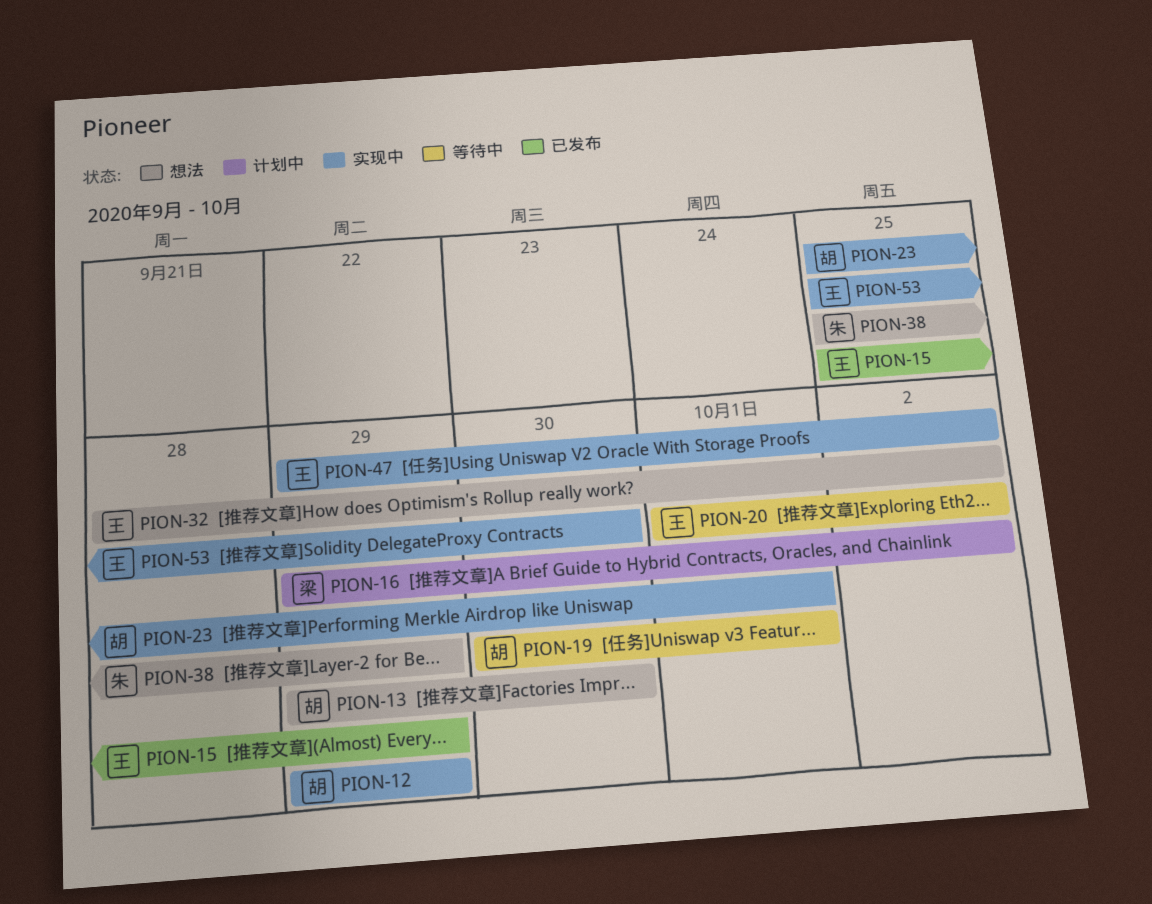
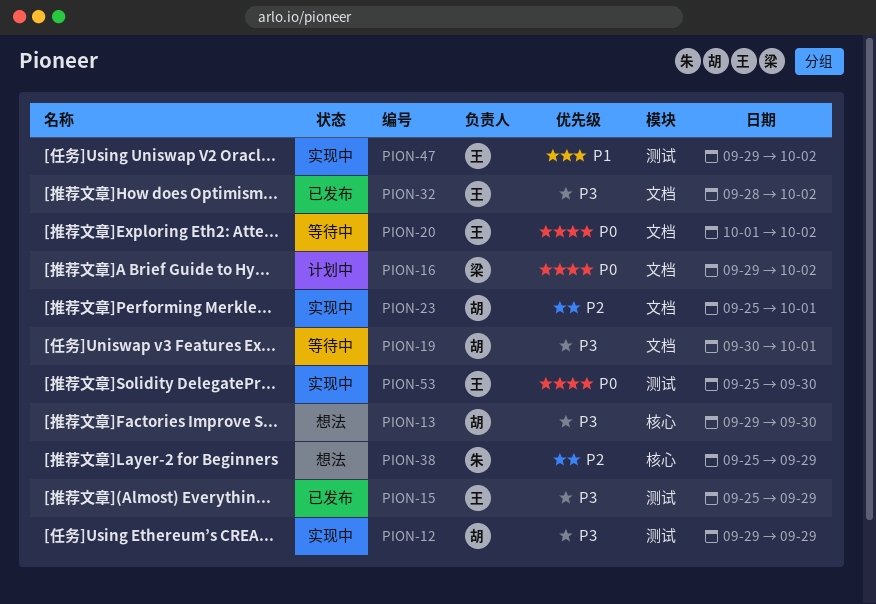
PION-32, status: 想法 -> 已发布

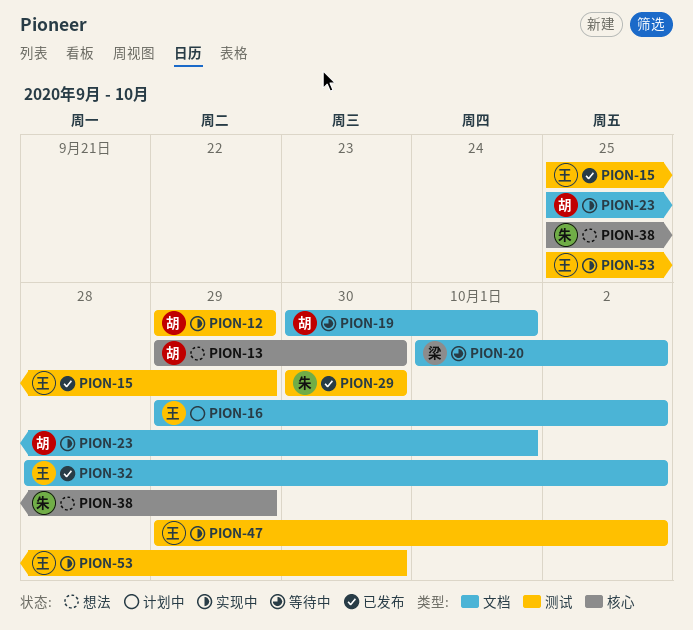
PION-16, owner: 梁 -> 王
PION-20, owner: 王 -> 梁
PION-29: none -> present

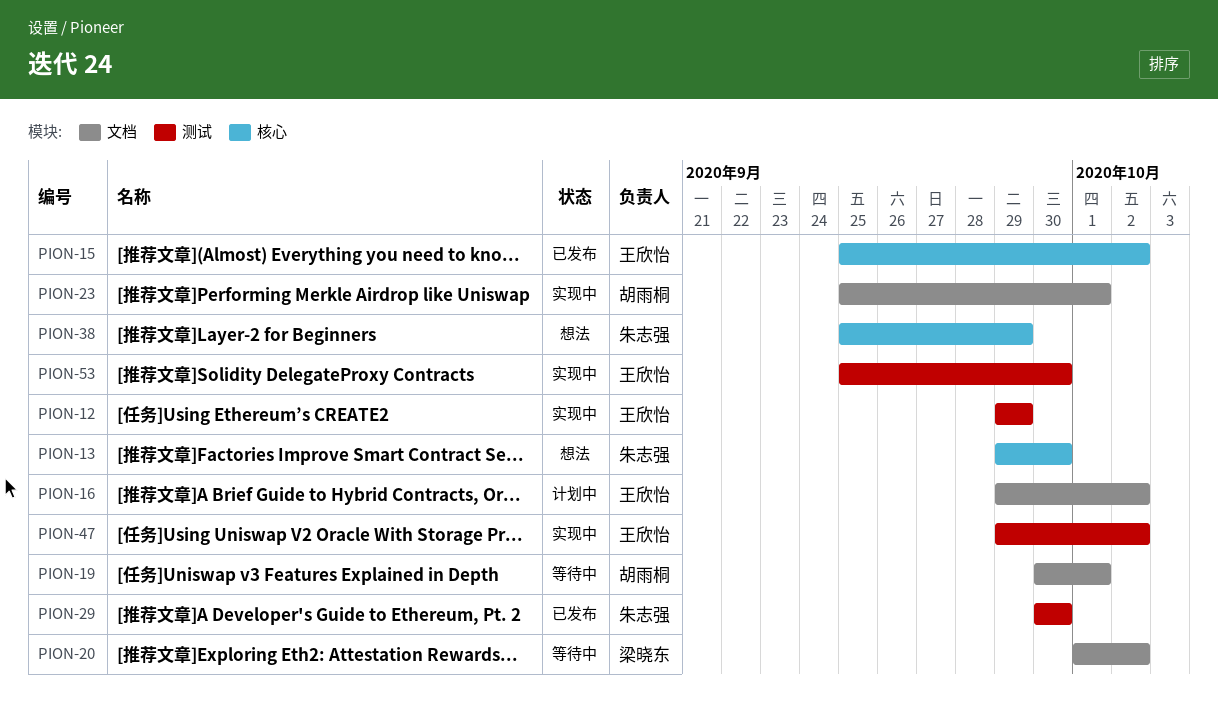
PION-12, owner: 胡雨桐 -> 王欣怡
PION-13, owner: 胡雨桐 -> 朱志强
PION-15, label: 测试 -> 核心
PION-15, due: Sep 29 -> Oct 2
PION-32: present -> none

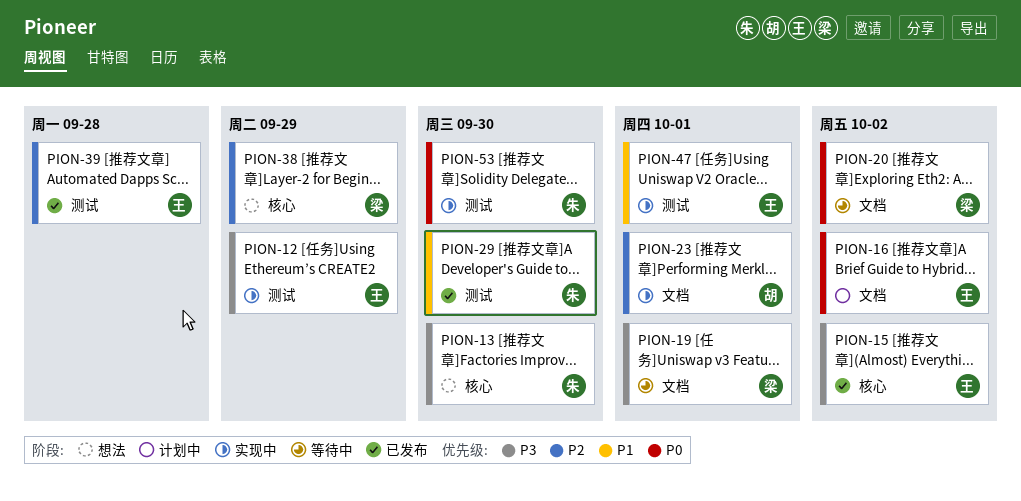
PION-19, owner: 胡雨桐 -> 梁晓东
PION-38, owner: 朱志强 -> 梁晓东
PION-39: none -> present
PION-47, due: Oct 2 -> Oct 1
PION-53, owner: 王欣怡 -> 朱志强

